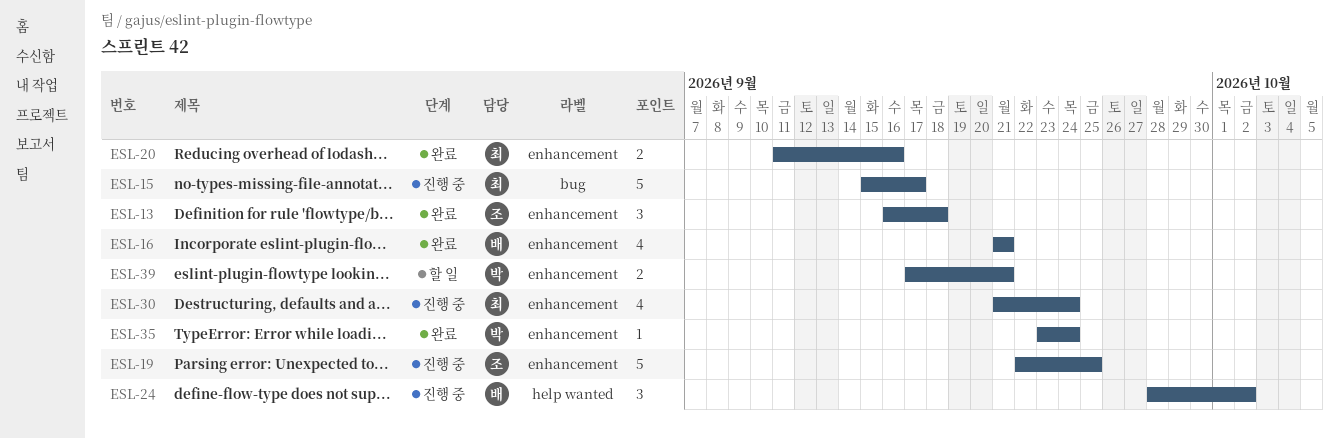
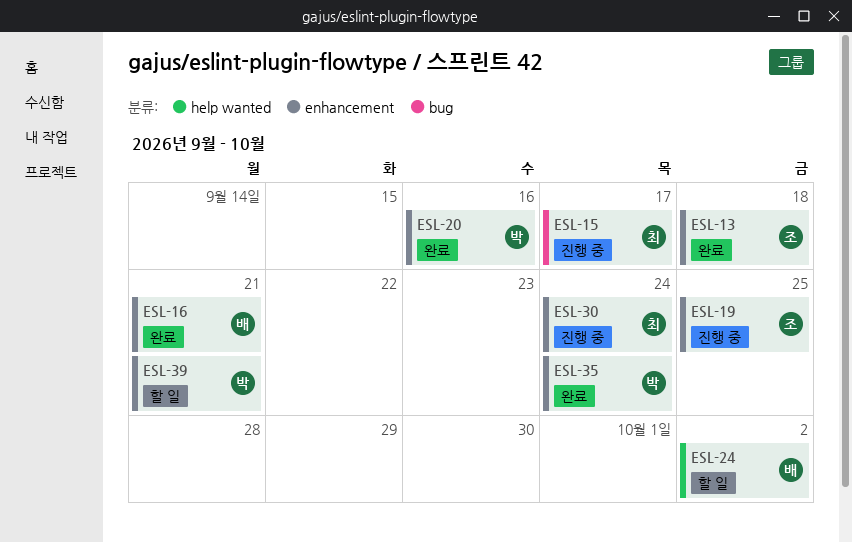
ESL-20, owner: 최 -> 박
ESL-24, status: 진행 중 -> 할 일

